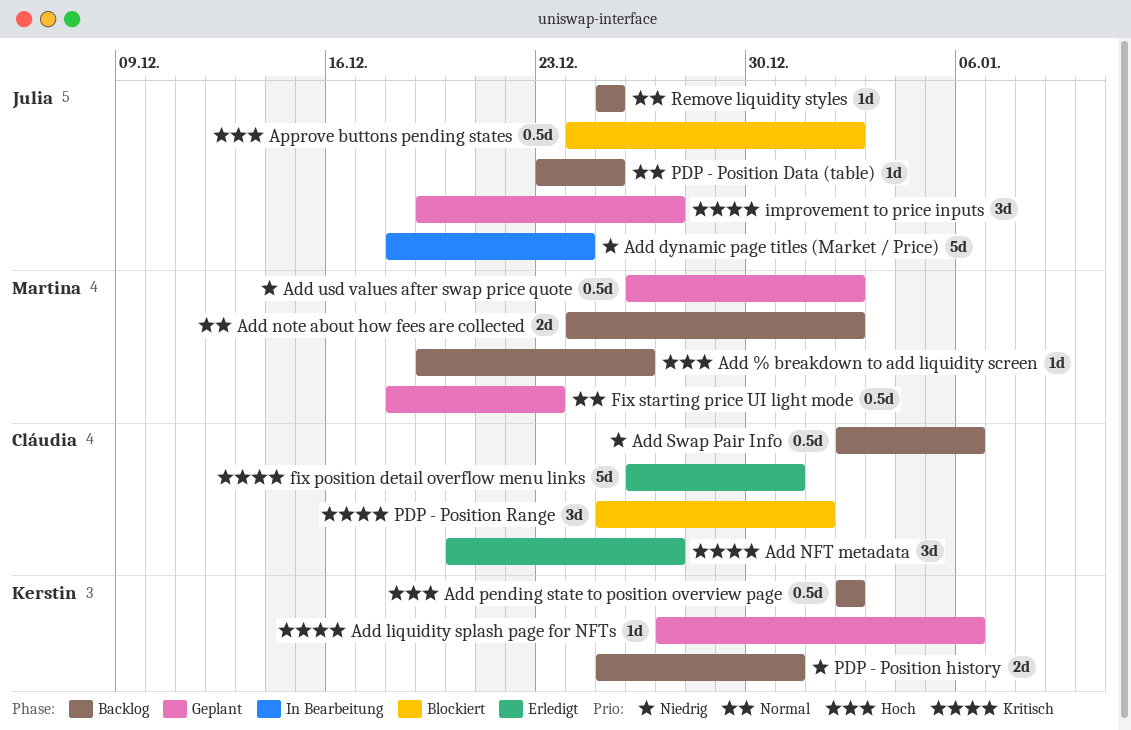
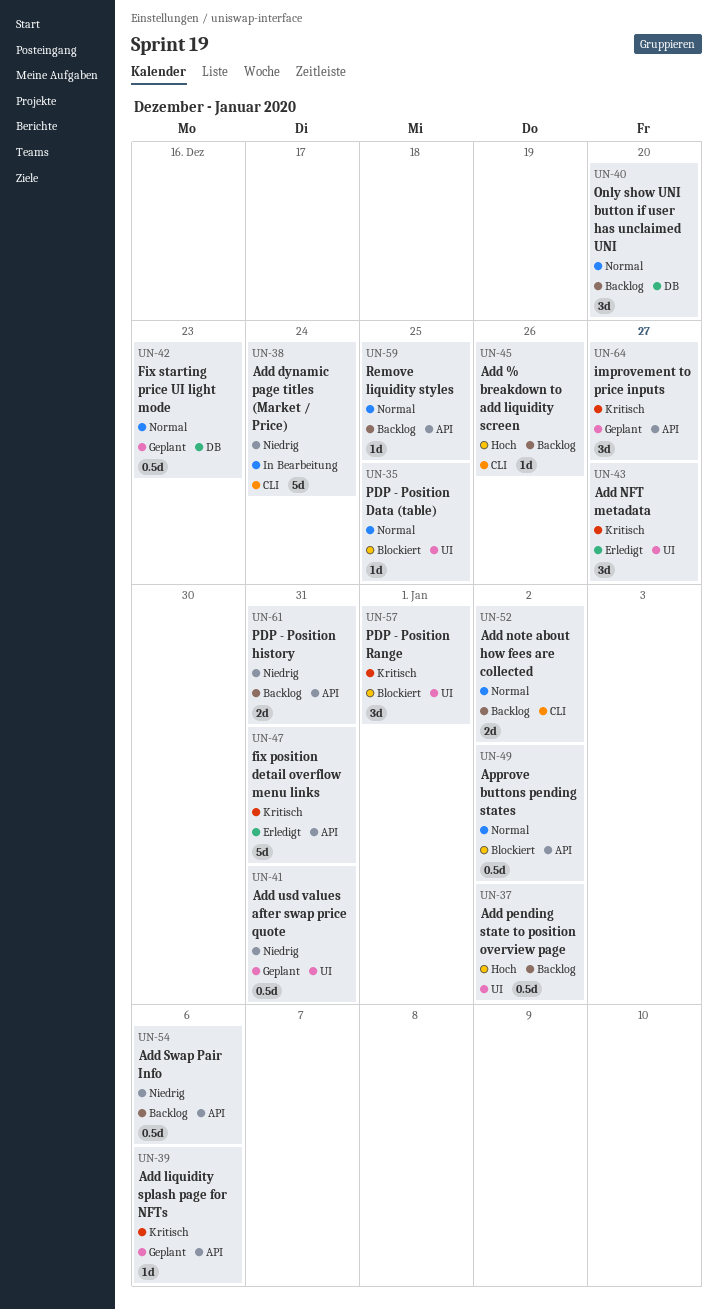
Add usd values after swap price quote, due: Jan 2 -> Dec 31
Approve buttons pending states, priority: Hoch -> Normal
Only show UNI button if user has unclaimed UNI: none -> present
PDP - Position Data (table), status: Backlog -> Blockiert

